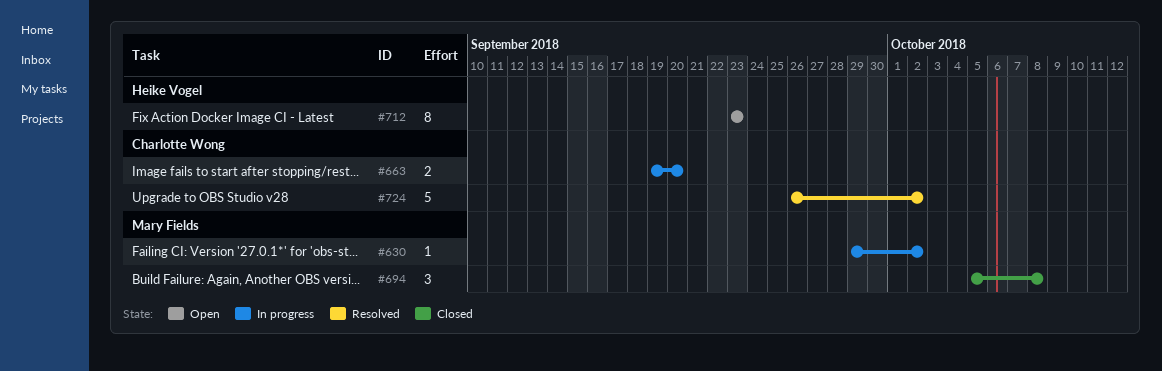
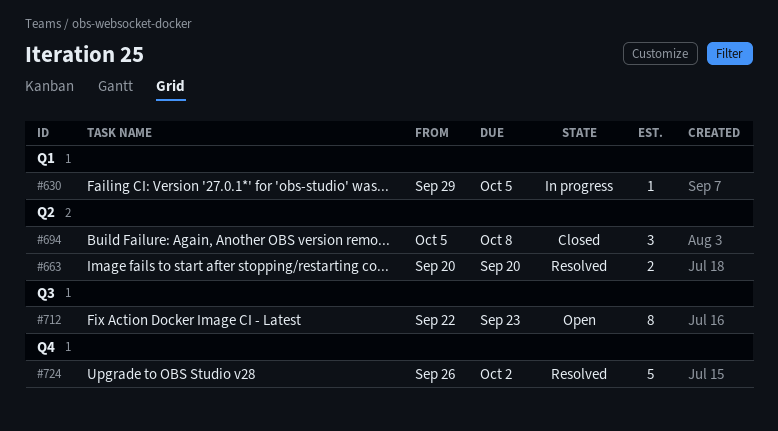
#630, due: Oct 2 -> Oct 5
#663, status: In progress -> Resolved
#663, start: Sep 19 -> Sep 20
#712, start: Sep 23 -> Sep 22

